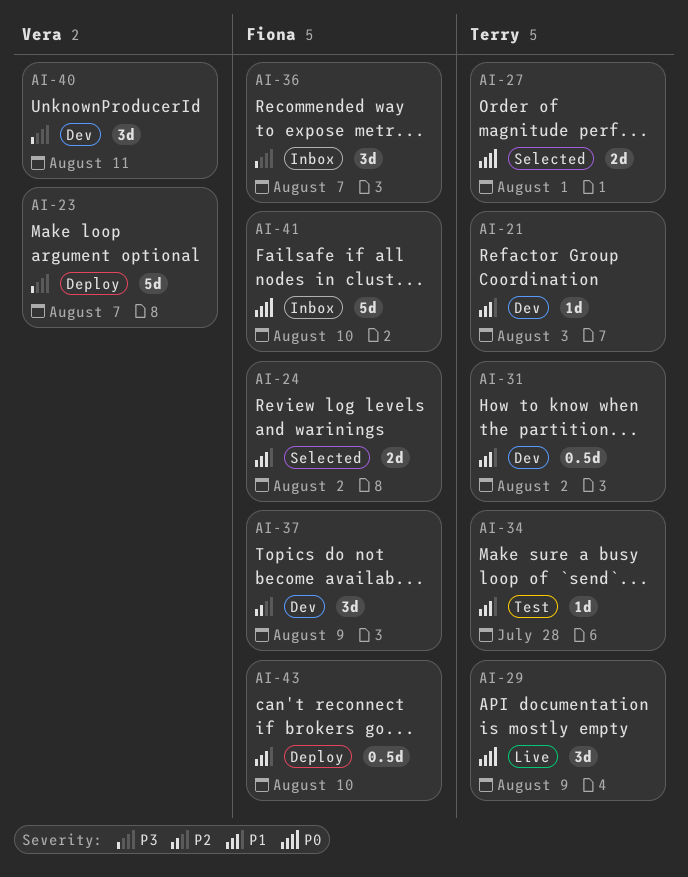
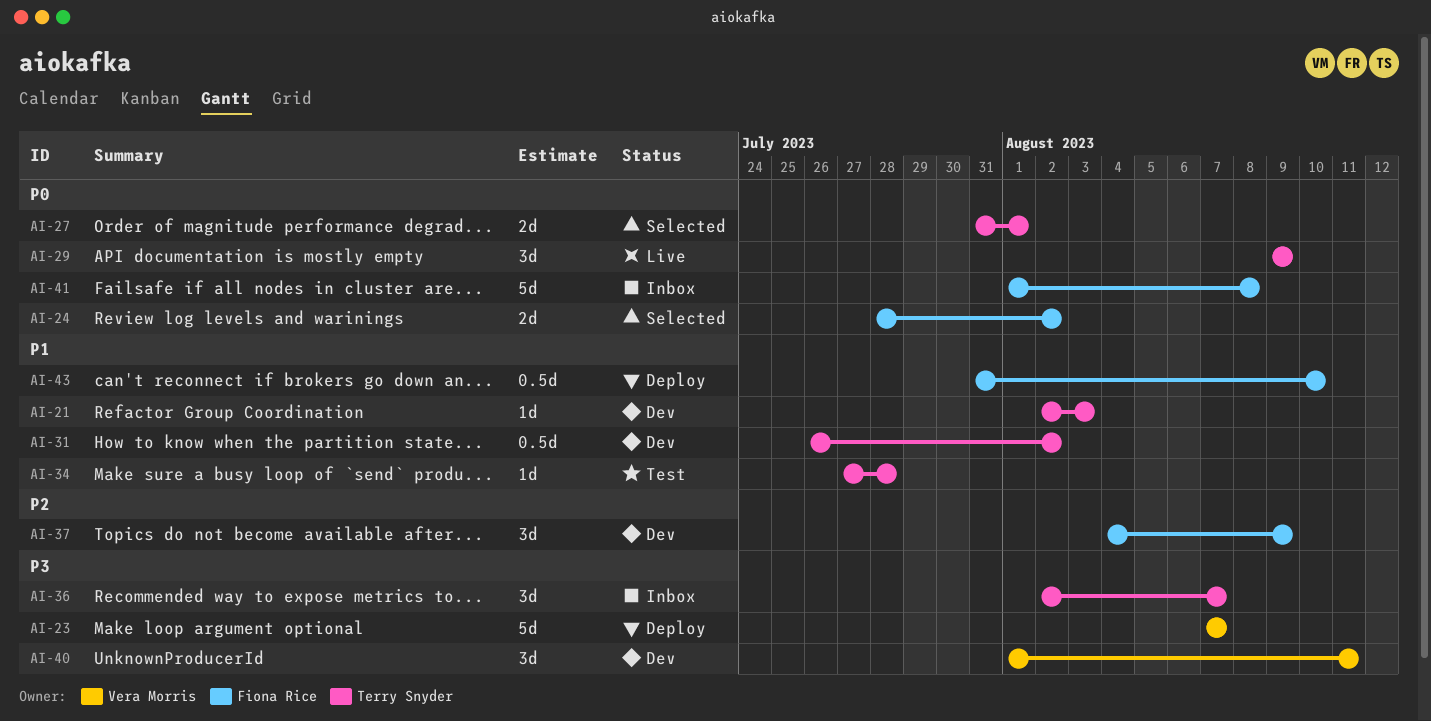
AI-24, priority: P1 -> P0
AI-36, owner: Fiona Rice -> Terry Snyder
AI-41, due: Aug 10 -> Aug 8

